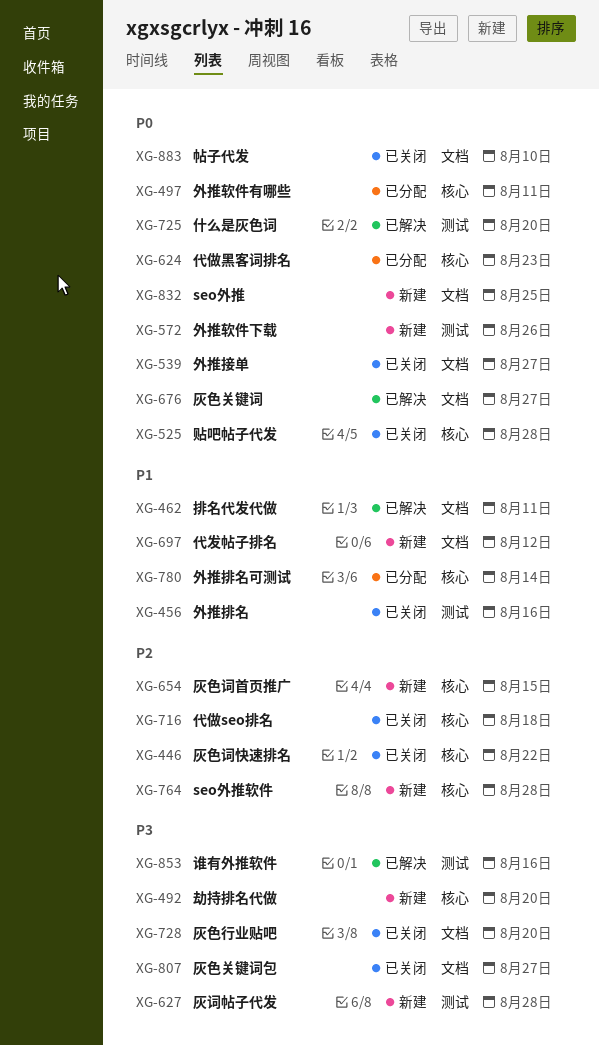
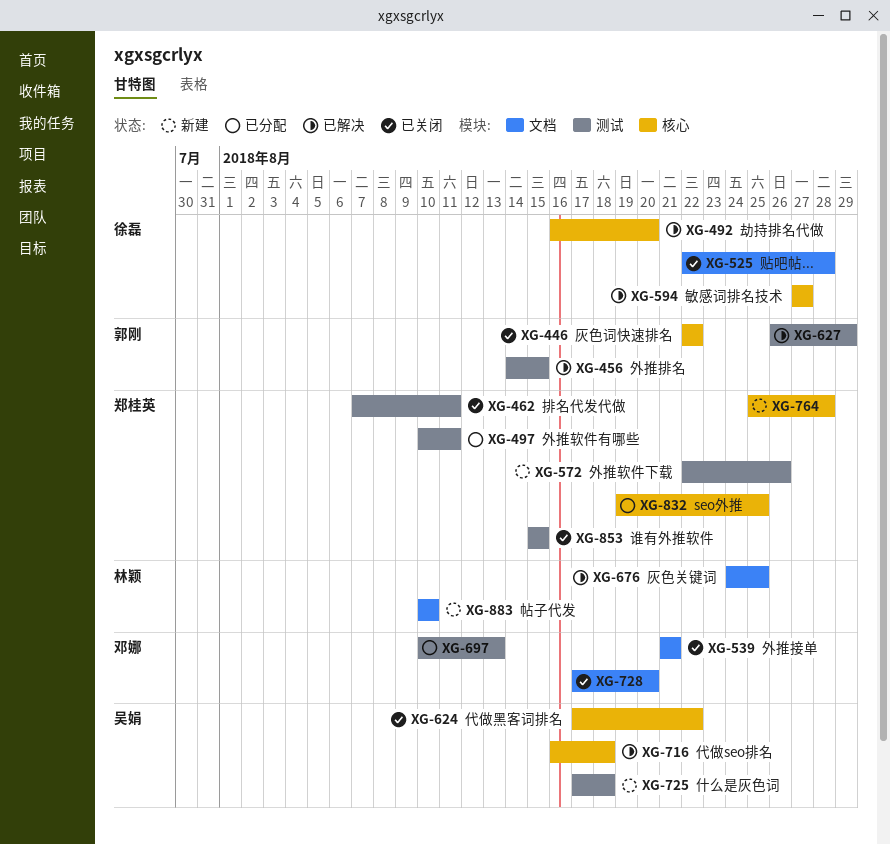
XG-456, status: 已关闭 -> 已解决
XG-456, due: Aug 16 -> Aug 15
XG-462, status: 已解决 -> 已关闭
XG-462, label: 文档 -> 测试
XG-492, status: 新建 -> 已解决
XG-497, label: 核心 -> 测试
XG-525, label: 核心 -> 文档
XG-539, due: Aug 27 -> Aug 21
XG-594: none -> present
XG-624, status: 已分配 -> 已关闭
XG-624, due: Aug 23 -> Aug 22
XG-627, status: 新建 -> 已解决
XG-627, due: Aug 28 -> Aug 29
XG-654: present -> none
XG-676, due: Aug 27 -> Aug 25
XG-697, status: 新建 -> 已分配
XG-697, label: 文档 -> 测试
XG-697, due: Aug 12 -> Aug 13
XG-716, status: 已关闭 -> 已解决
XG-725, status: 已解决 -> 新建
XG-725, due: Aug 20 -> Aug 18
XG-780: present -> none
XG-807: present -> none
XG-832, status: 新建 -> 已分配
XG-832, label: 文档 -> 核心
XG-853, status: 已解决 -> 已关闭
XG-853, due: Aug 16 -> Aug 15
XG-883, status: 已关闭 -> 新建

